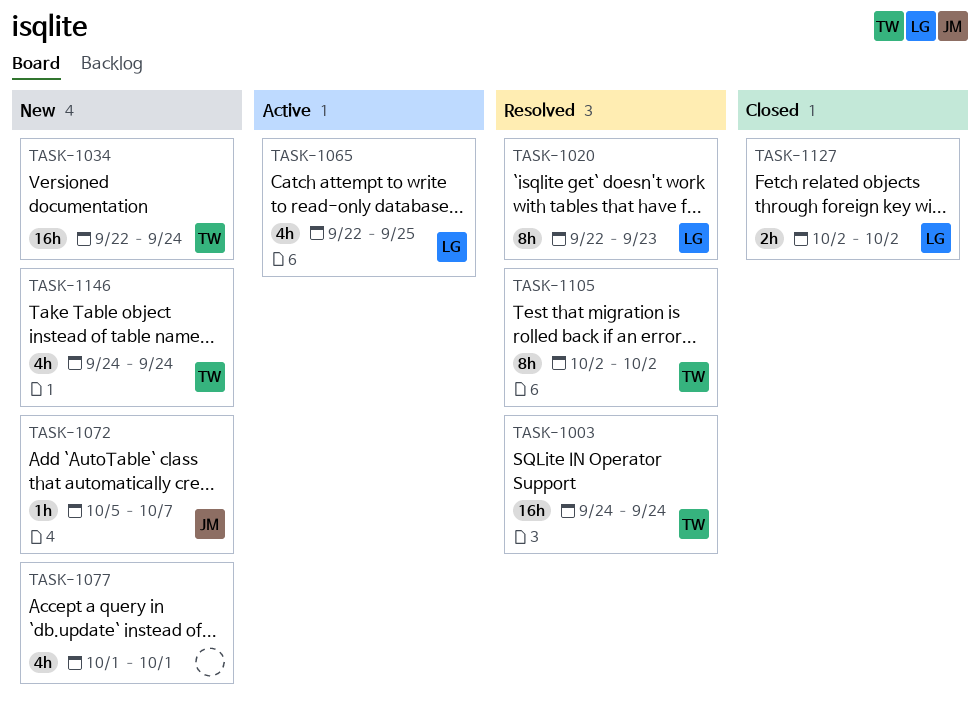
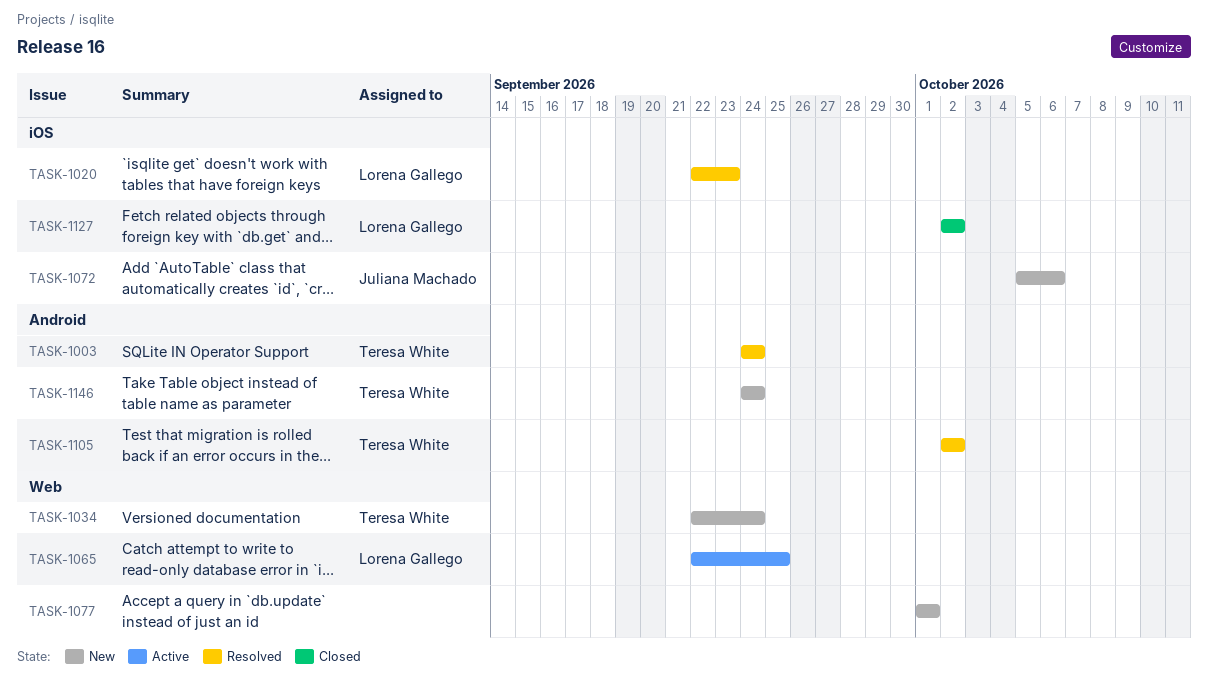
TASK-1072, due: Oct 7 -> Oct 6

